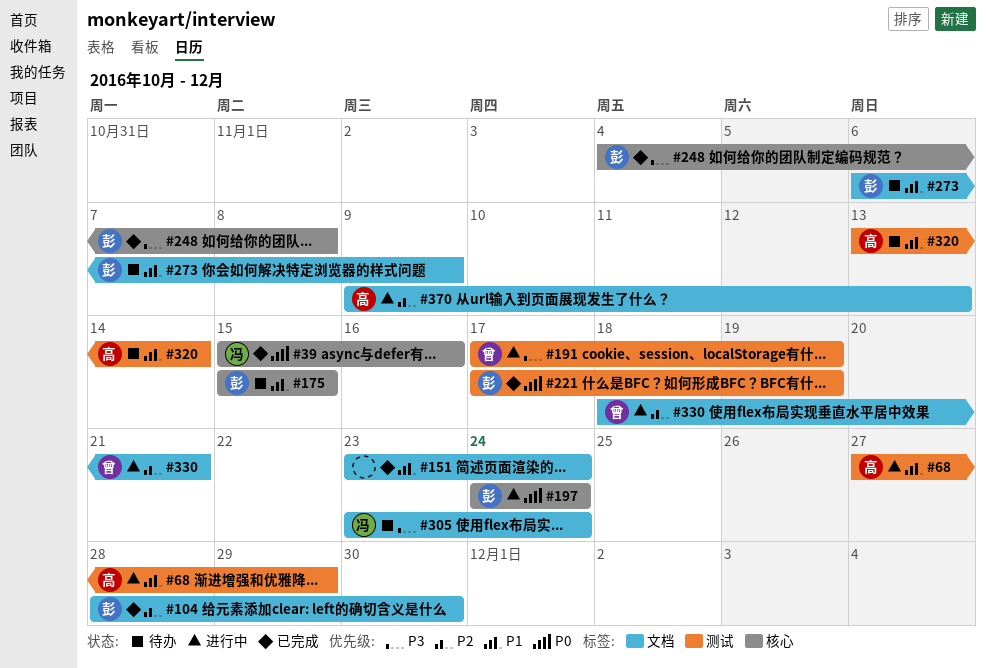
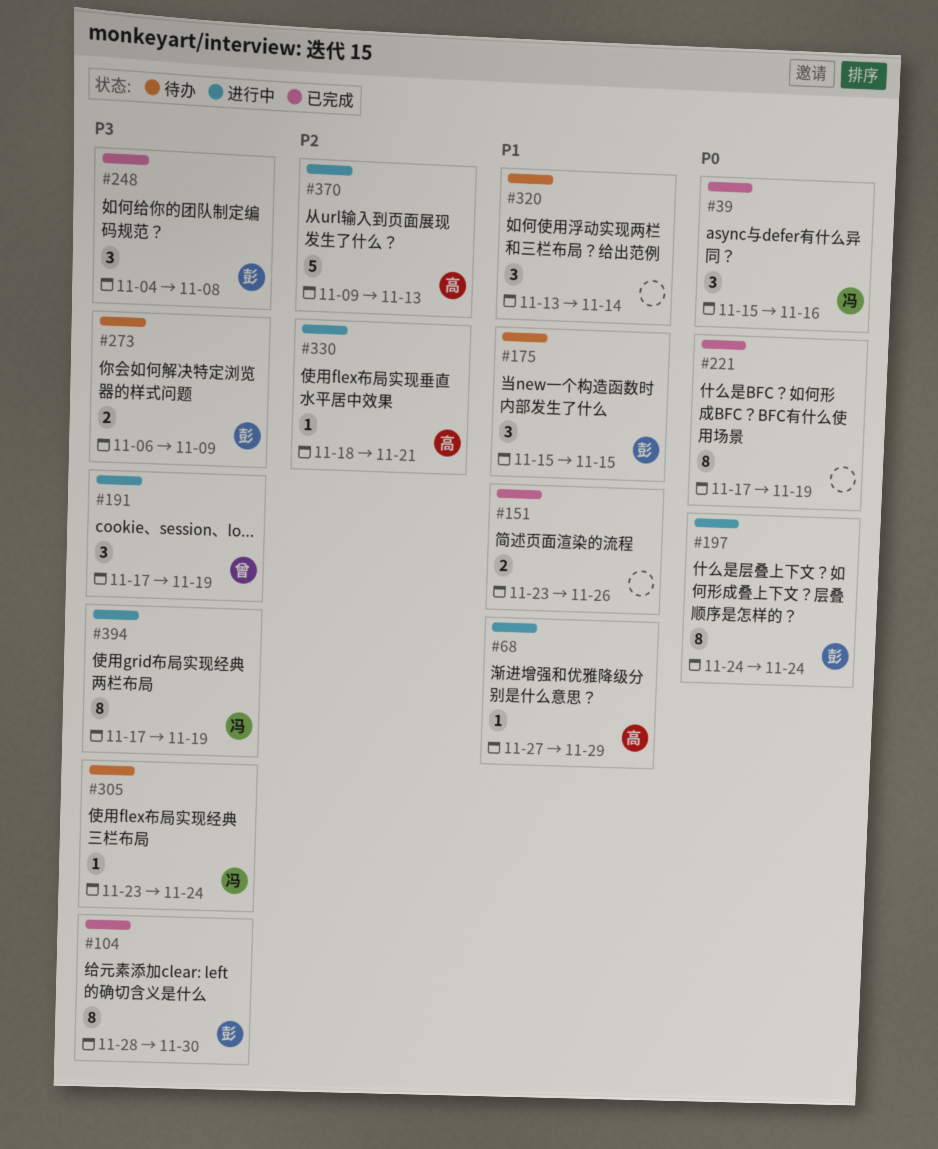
#104, priority: P2 -> P3
#151, due: Nov 24 -> Nov 26
#221, owner: 彭 -> none
#273, priority: P1 -> P3
#320, owner: 高 -> none
#330, owner: 曾 -> 高
#394: none -> present

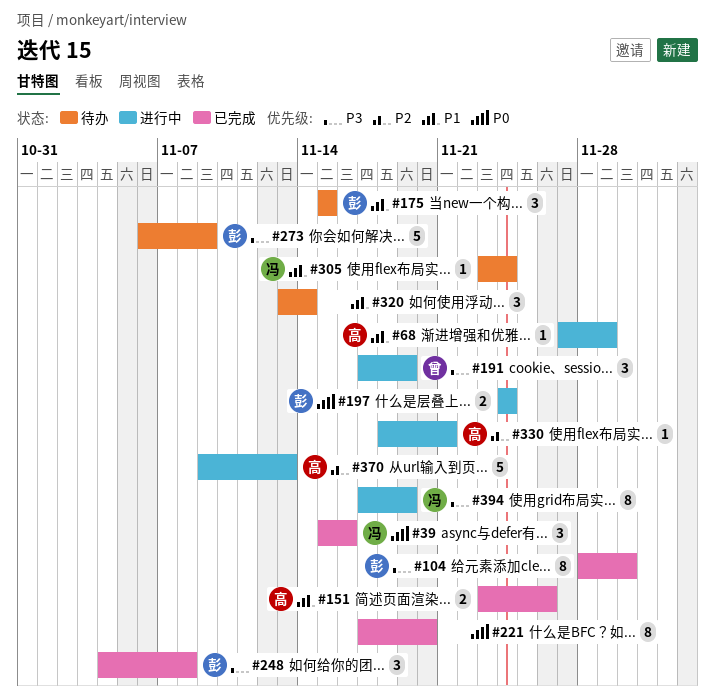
#151, owner: none -> 高
#197, estimate: 8 -> 2
#221, due: Nov 19 -> Nov 20
#273, estimate: 2 -> 5
#305, priority: P3 -> P1

